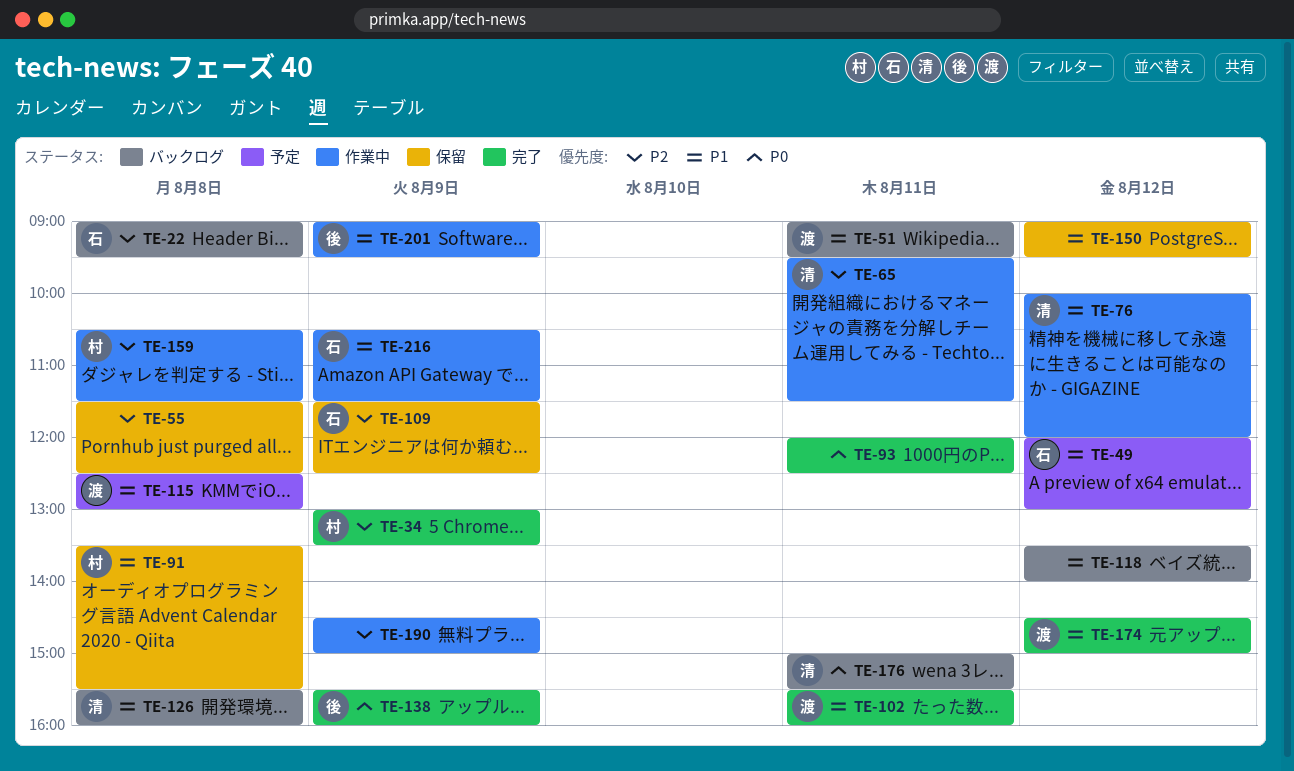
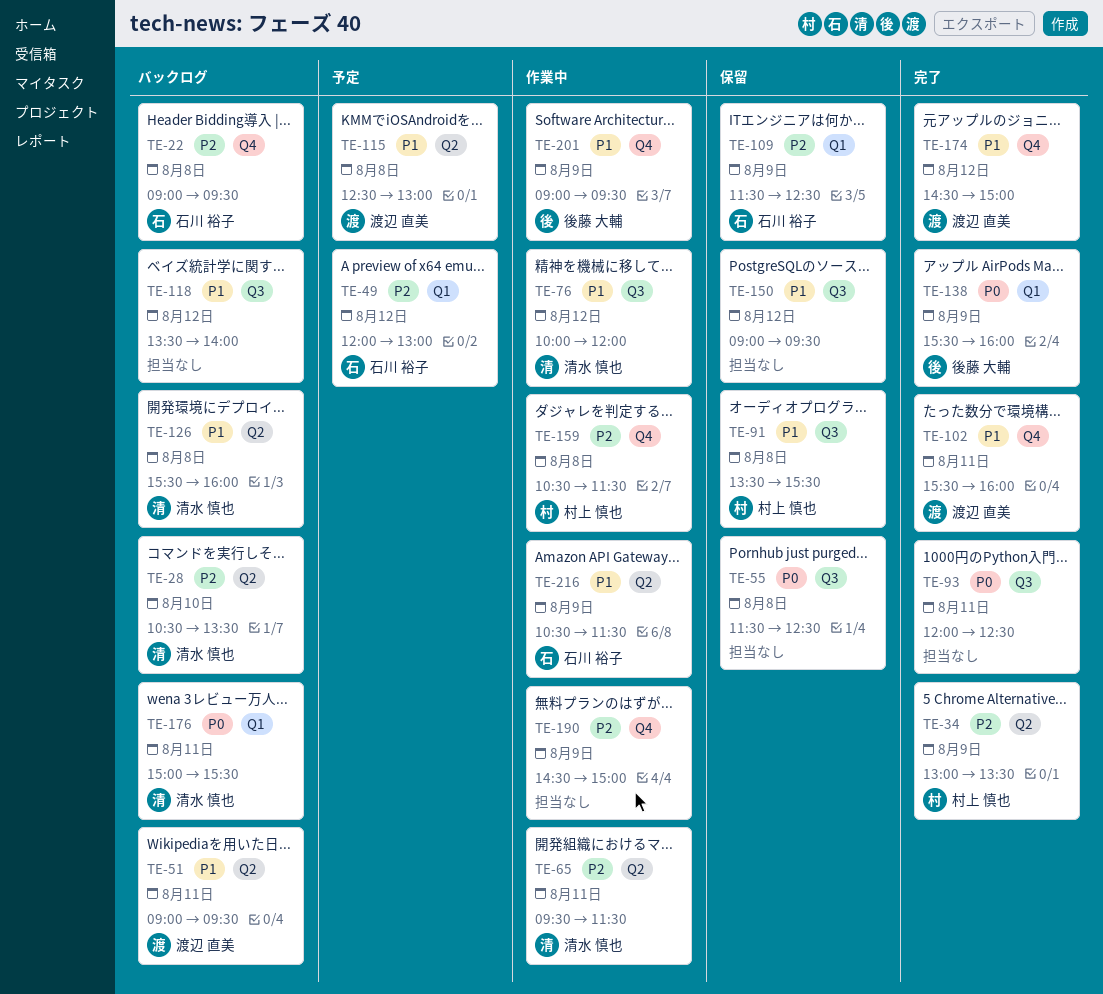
TE-28: none -> present
TE-49, priority: P1 -> P2
TE-55, priority: P2 -> P0

